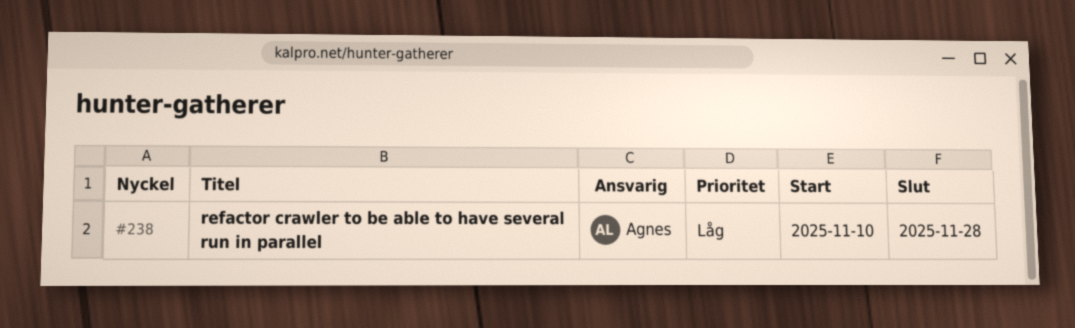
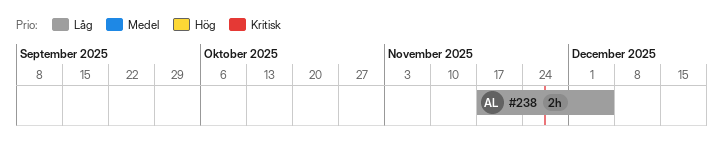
#238, start: Nov 10 -> Nov 17
#238, due: Nov 28 -> Dec 5

